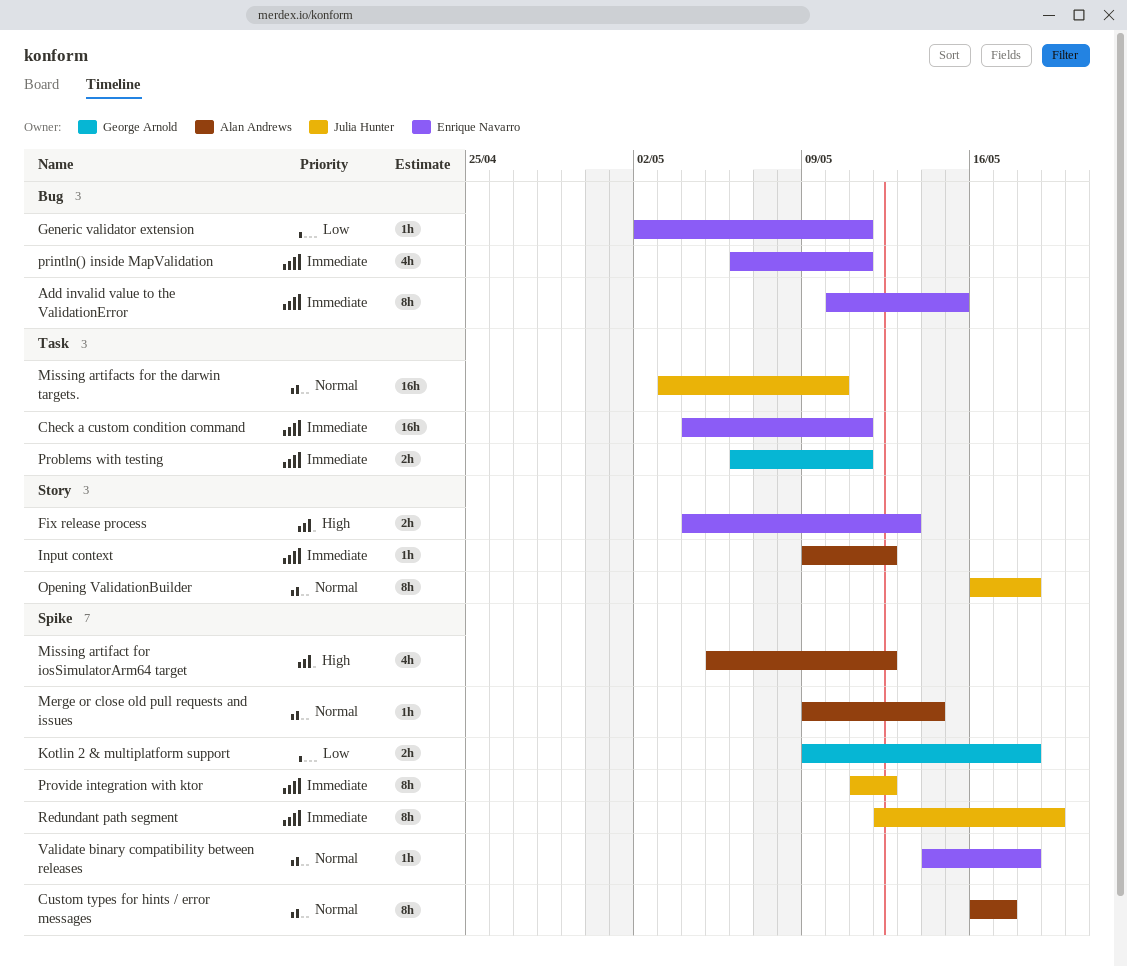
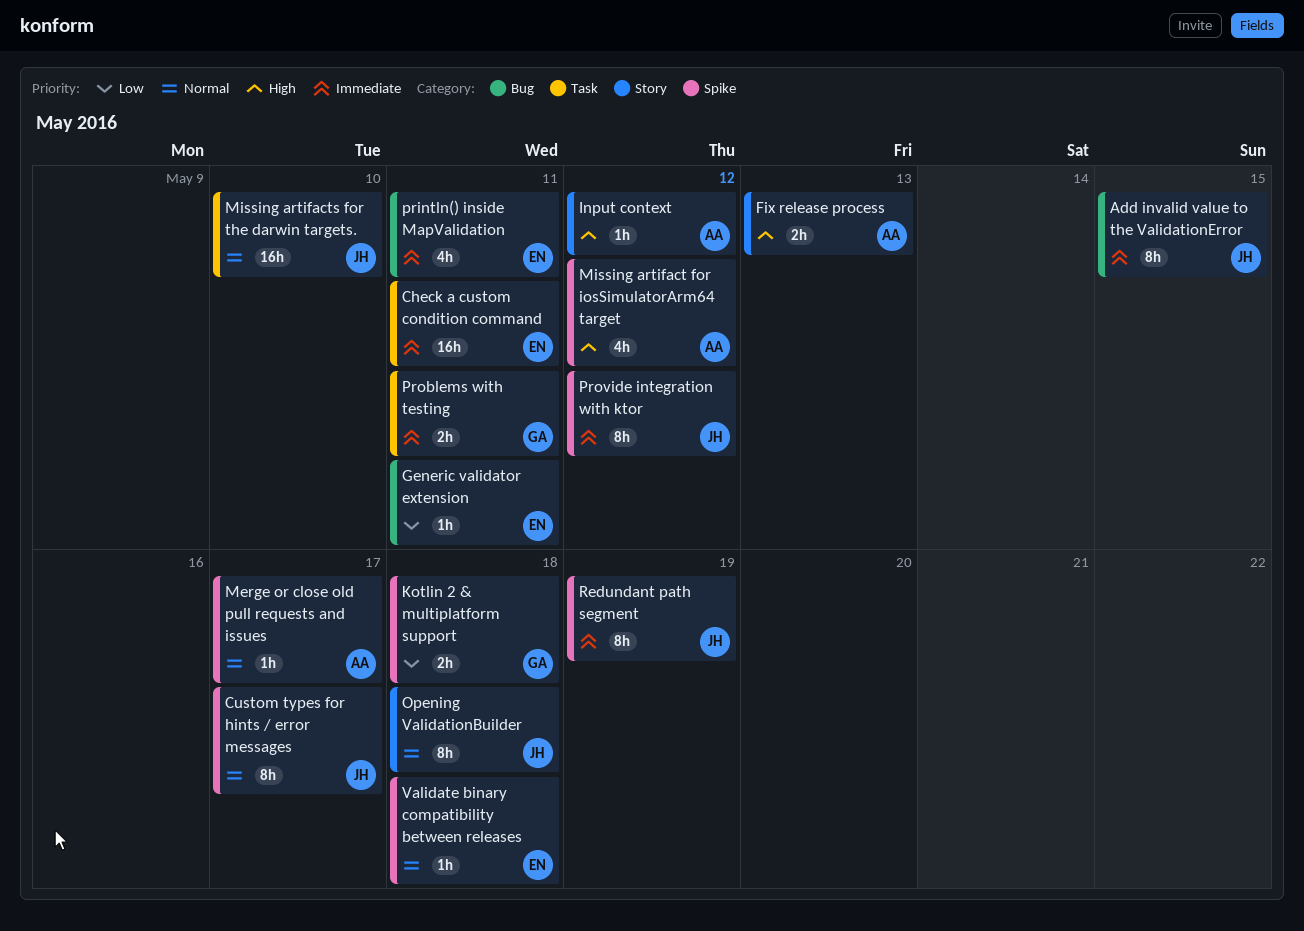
Add invalid value to the ValidationError, owner: Enrique Navarro -> Julia Hunter
Custom types for hints / error messages, owner: Alan Andrews -> Julia Hunter
Fix release process, owner: Enrique Navarro -> Alan Andrews
Input context, priority: Immediate -> High
Merge or close old pull requests and issues, due: May 14 -> May 17

